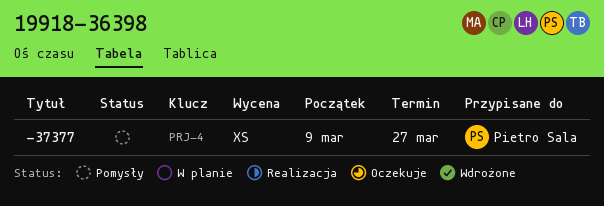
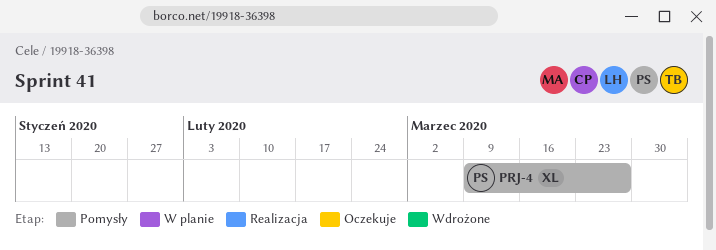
PRJ-4, estimate: XS -> XL

